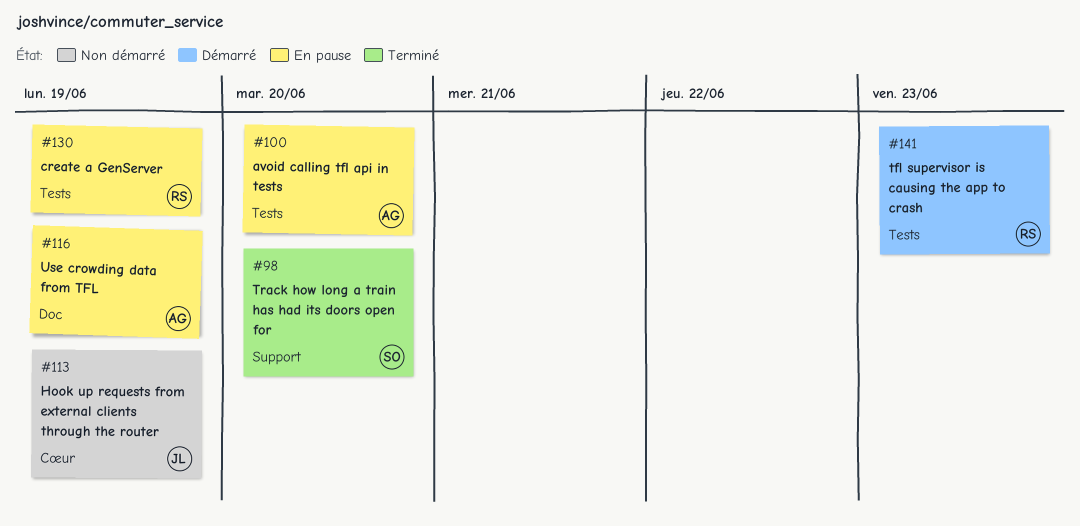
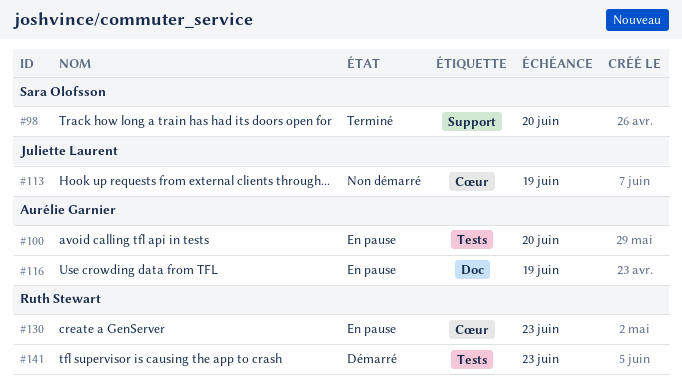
#130, label: Tests -> Cœur
#130, due: Jun 19 -> Jun 23

